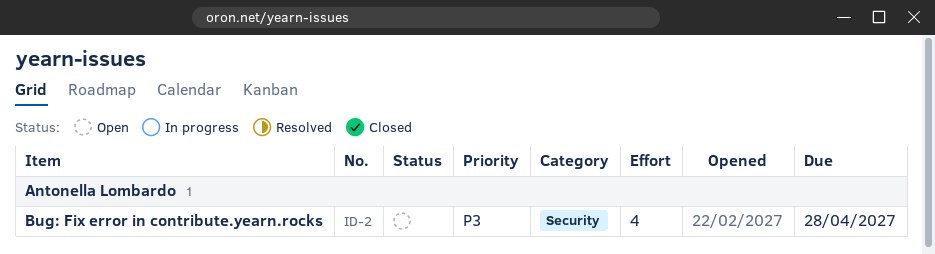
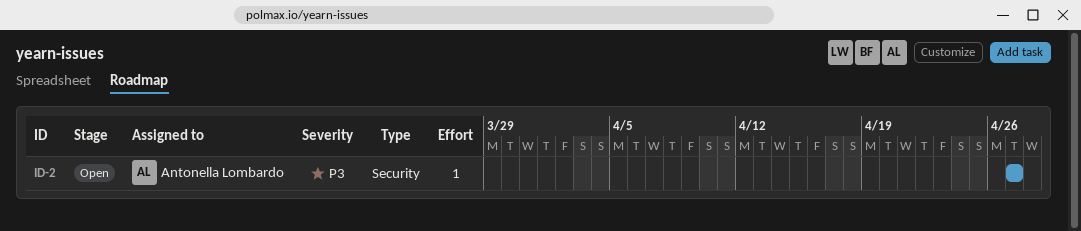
ID-2, estimate: 4 -> 1
ID-2, due: Apr 28 -> Apr 27

